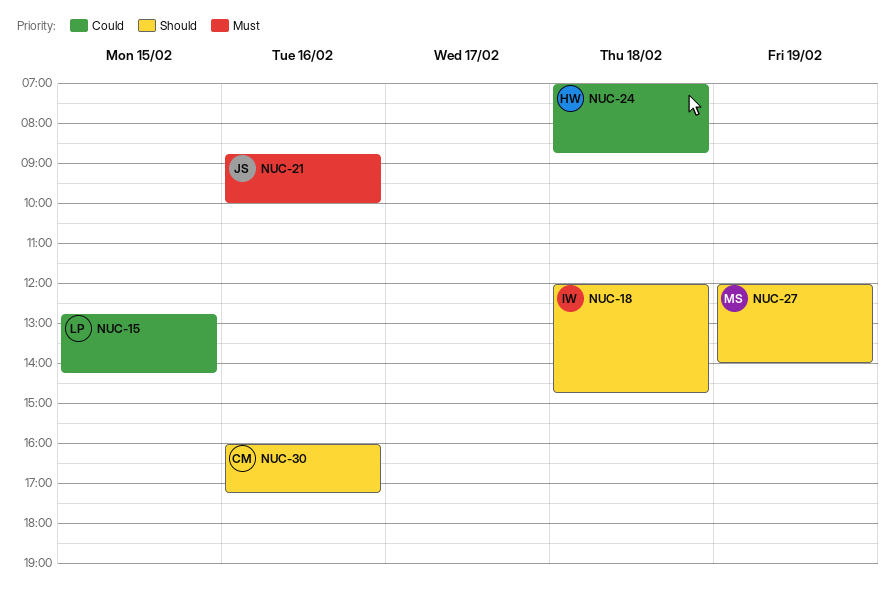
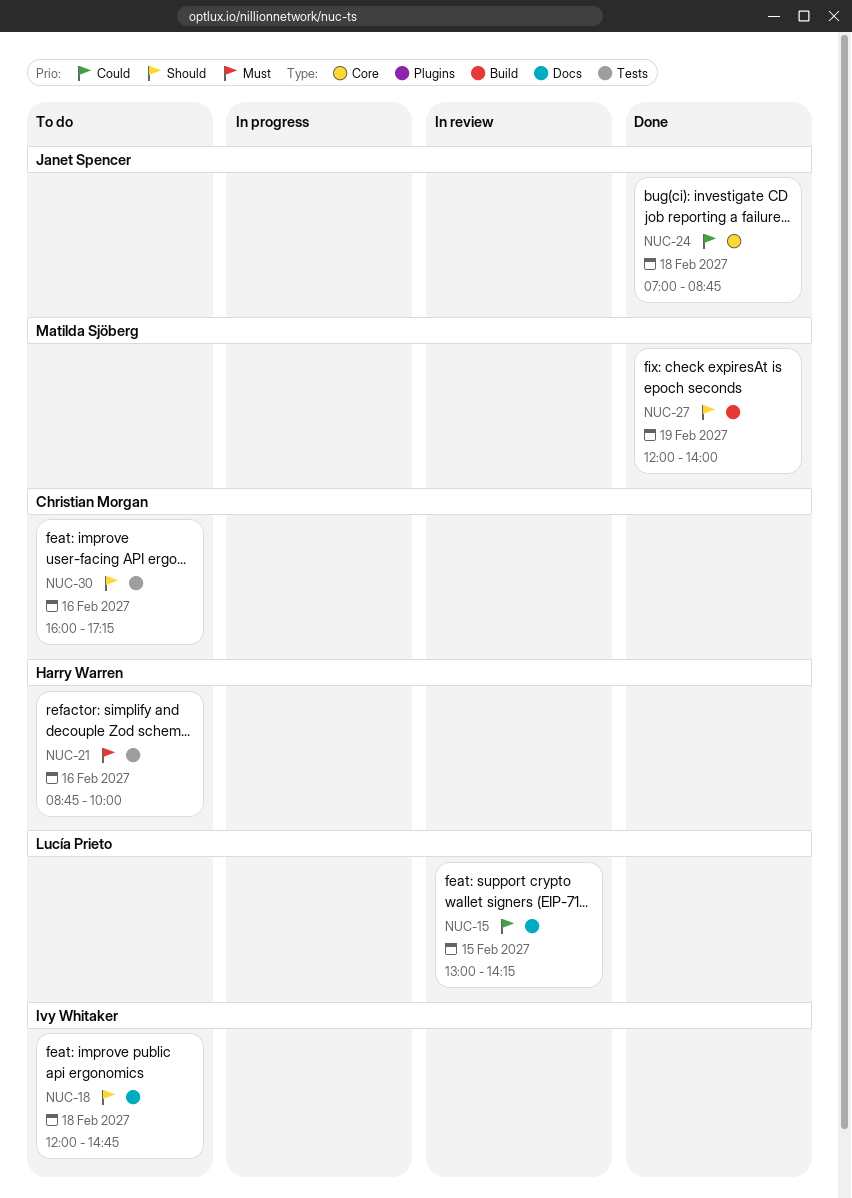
NUC-15, begins: 12:45 -> 13:00
NUC-21, owner: Janet Spencer -> Harry Warren
NUC-24, owner: Harry Warren -> Janet Spencer

